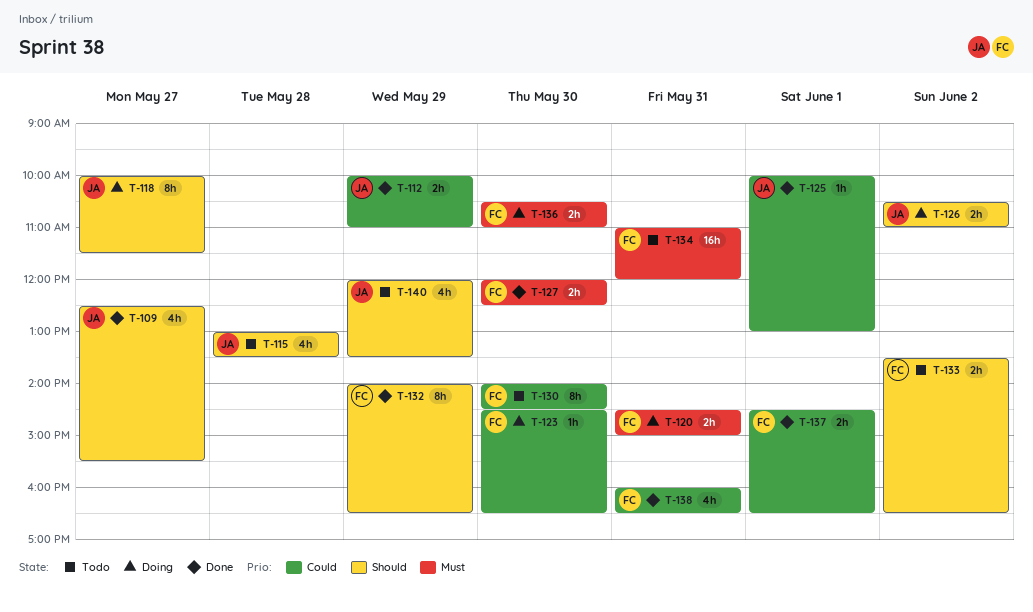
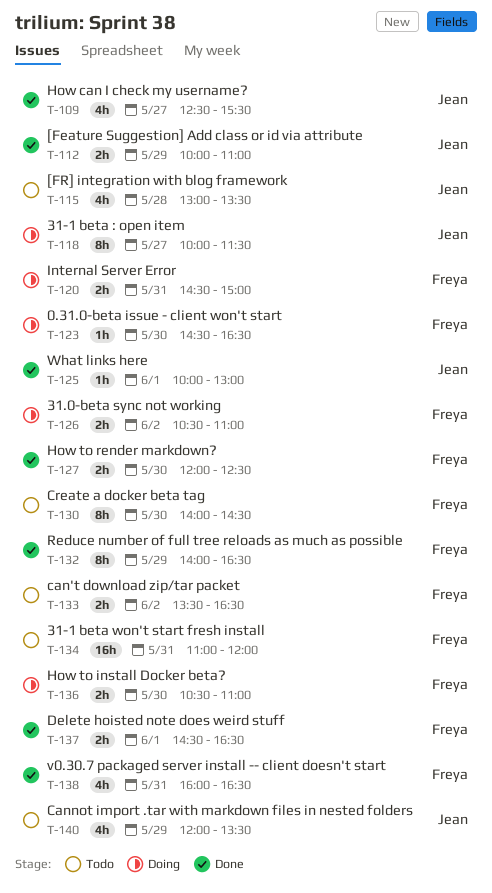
T-126, owner: Jean -> Freya

